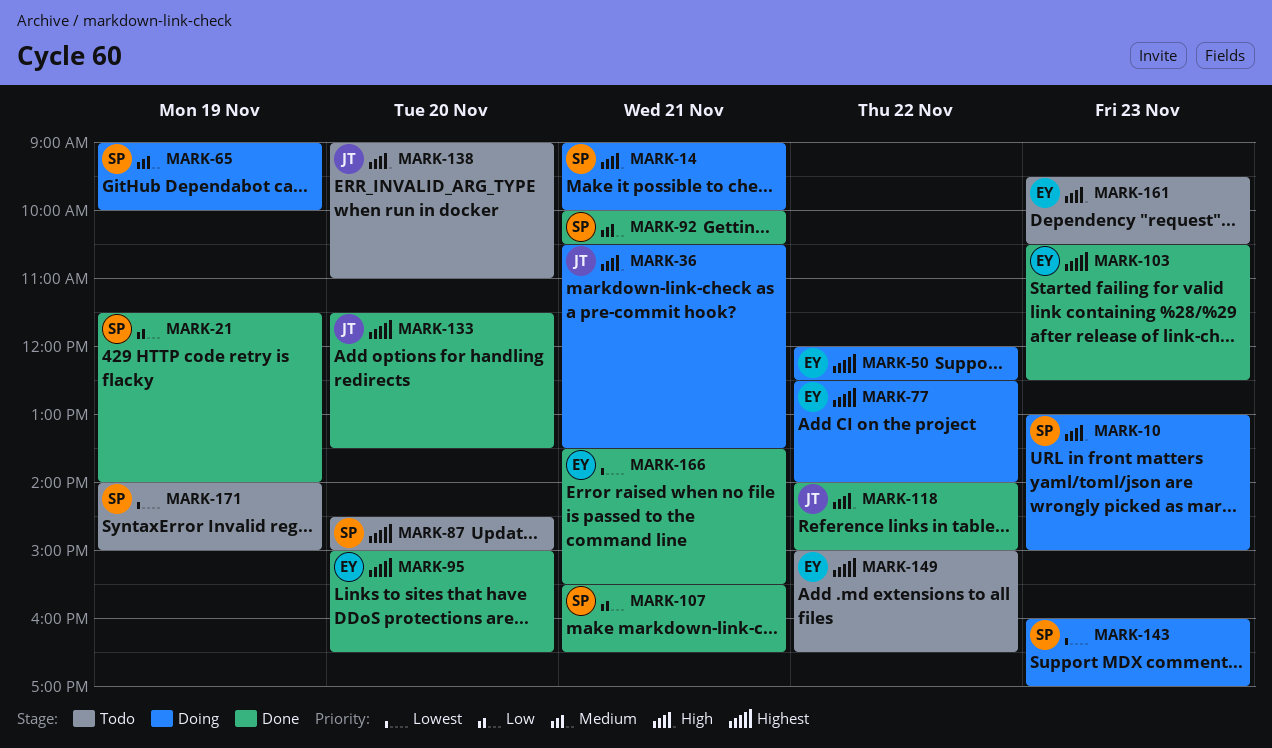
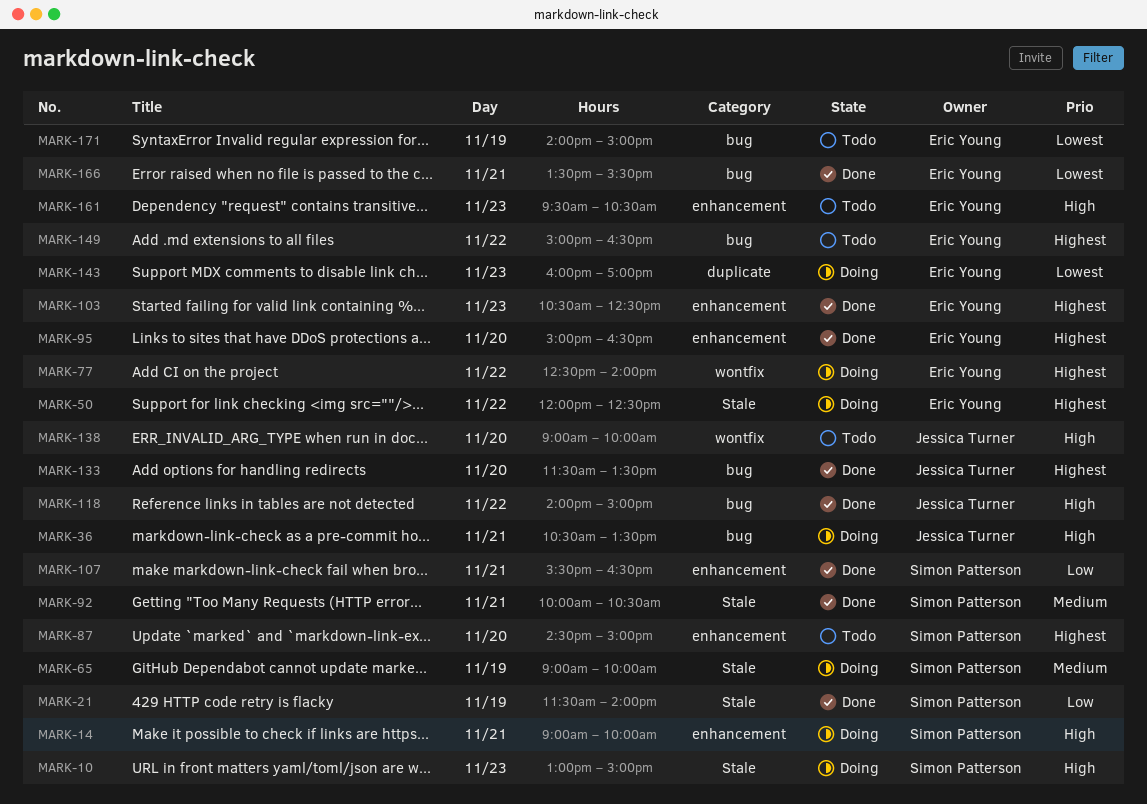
MARK-138, ends: 11:00 -> 10:00
MARK-143, owner: Simon Patterson -> Eric Young
MARK-171, owner: Simon Patterson -> Eric Young

